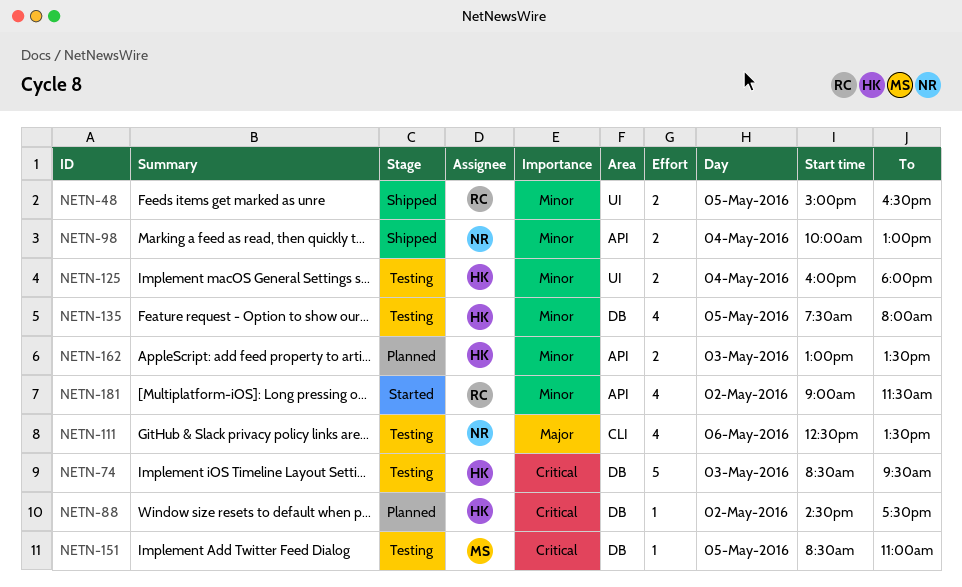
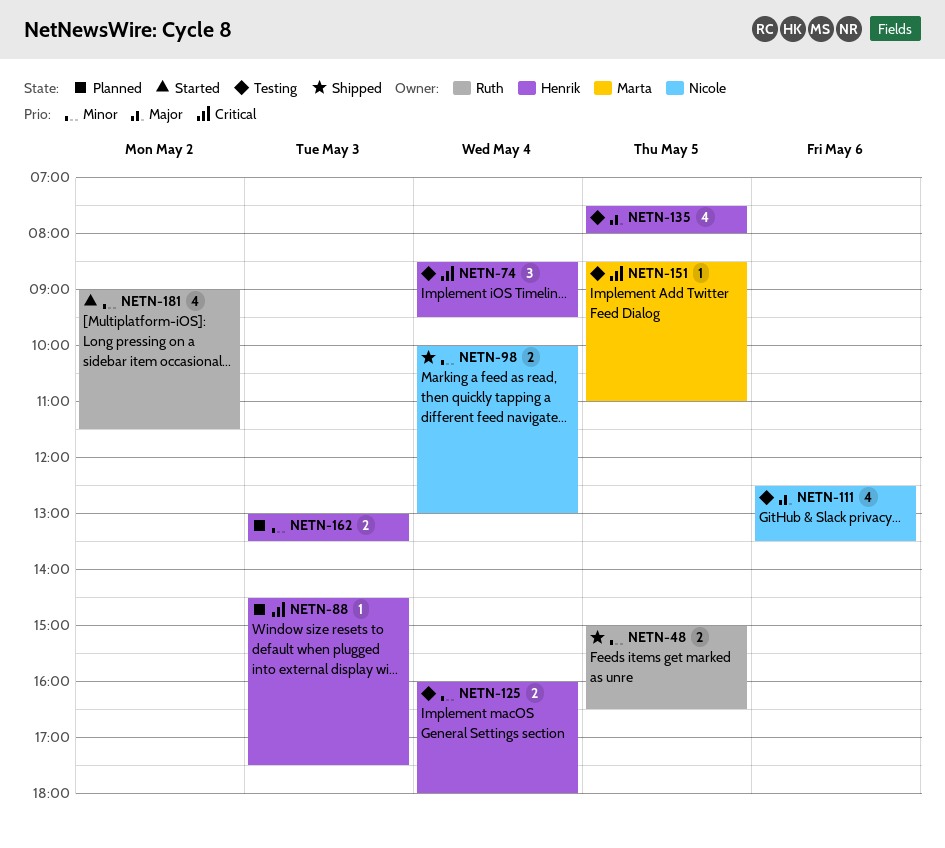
NETN-74, estimate: 5 -> 3
NETN-74, day: May 3 -> May 4
NETN-88, day: May 2 -> May 3
NETN-135, priority: Minor -> Major

